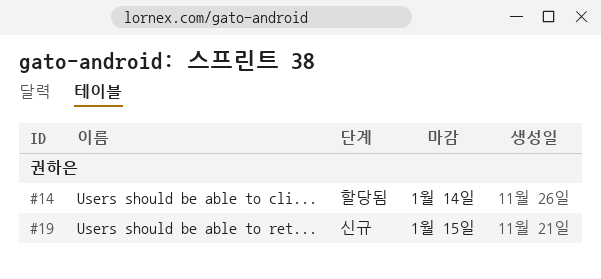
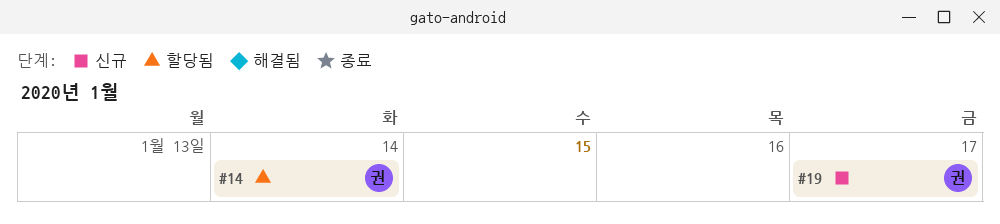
#19, due: Jan 15 -> Jan 17

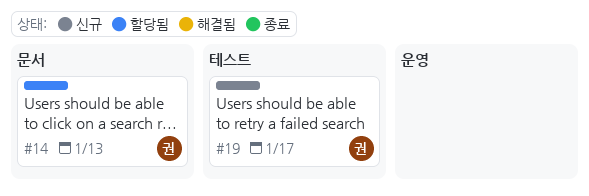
#14, due: Jan 14 -> Jan 13

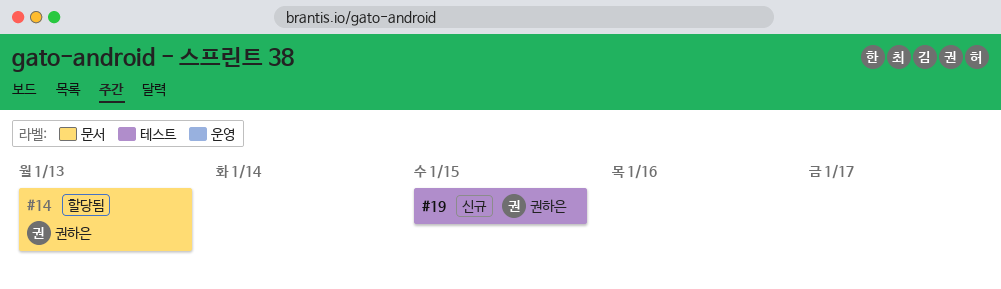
#19, due: Jan 17 -> Jan 15

